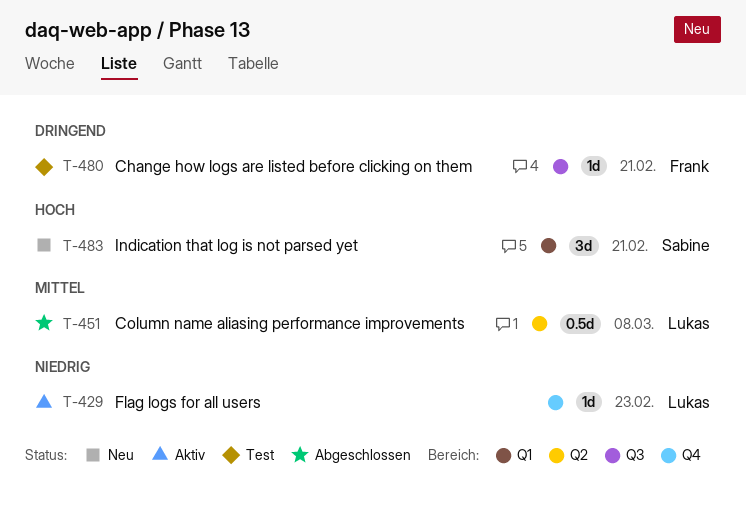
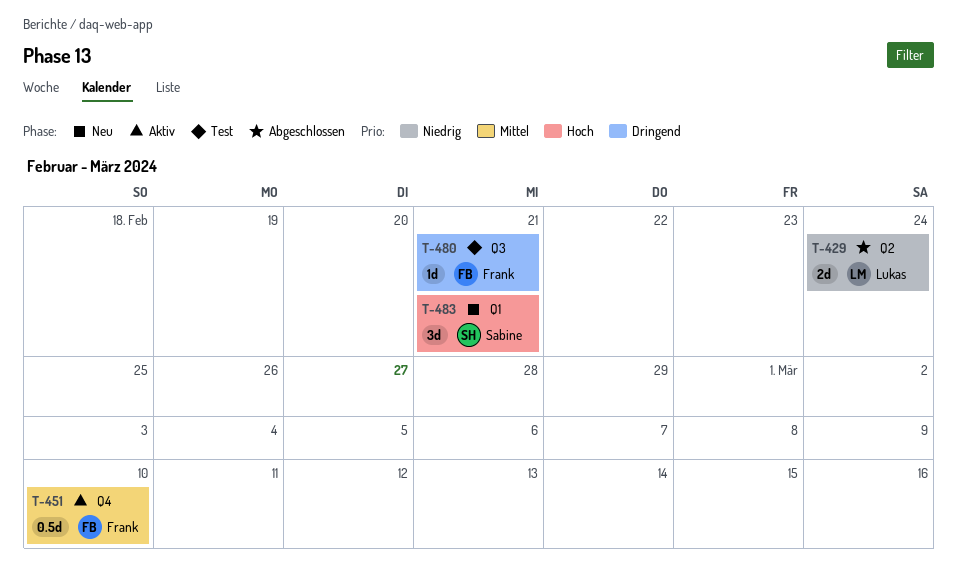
T-429, status: Aktiv -> Abgeschlossen
T-429, label: Q4 -> Q2
T-429, estimate: 1d -> 2d
T-429, due: Feb 23 -> Feb 24
T-451, status: Abgeschlossen -> Aktiv
T-451, owner: Lukas -> Frank
T-451, label: Q2 -> Q4
T-451, due: Mar 8 -> Mar 10

